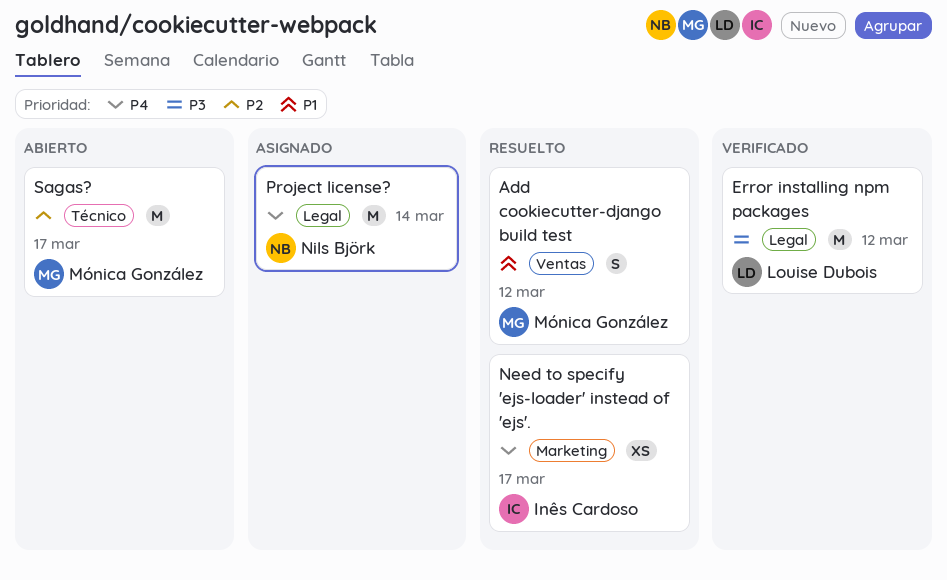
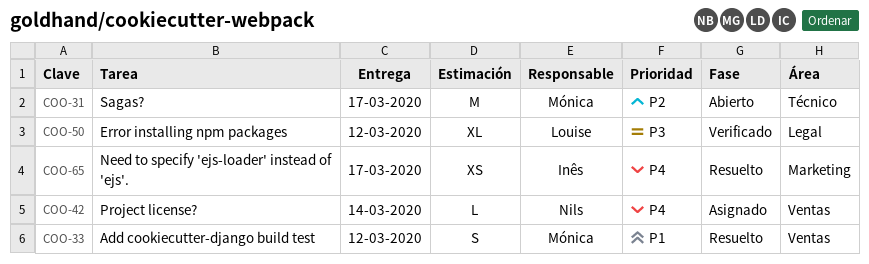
Error installing npm packages, estimate: M -> XL
Project license?, label: Legal -> Ventas
Project license?, estimate: M -> L

